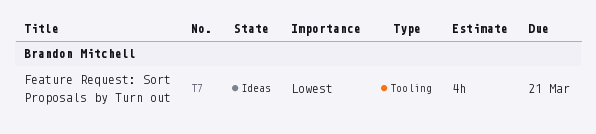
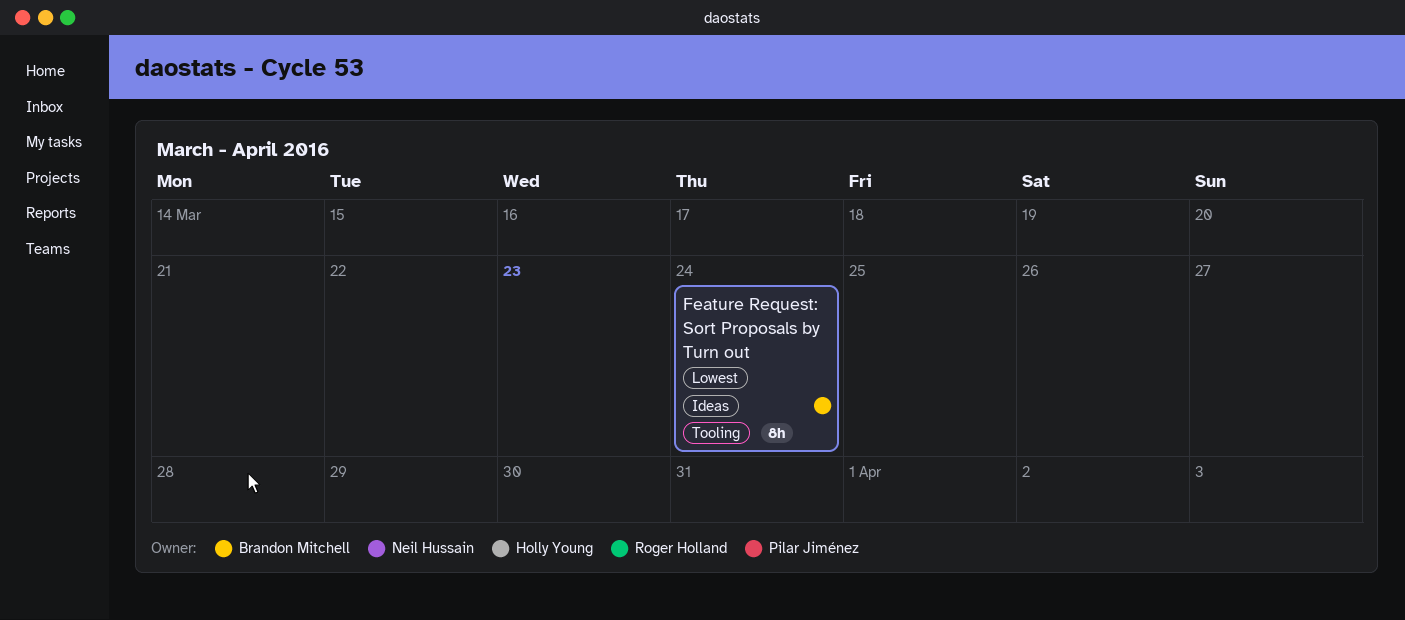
Feature Request: Sort Proposals by Turn out, estimate: 4h -> 8h
Feature Request: Sort Proposals by Turn out, due: Mar 21 -> Mar 24

